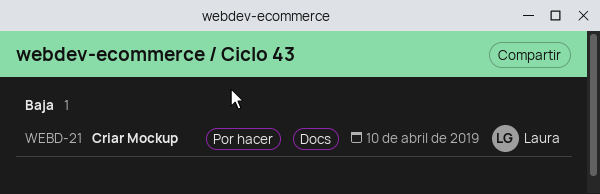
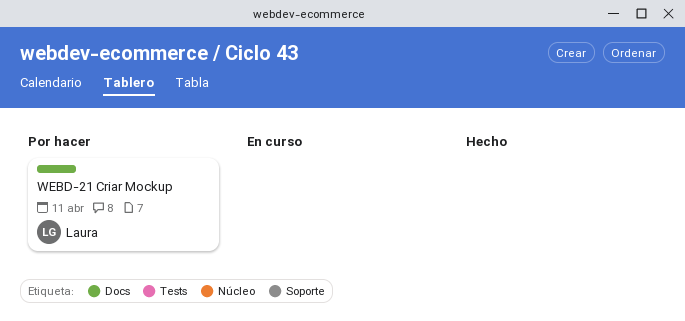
WEBD-21, due: Apr 10 -> Apr 11

